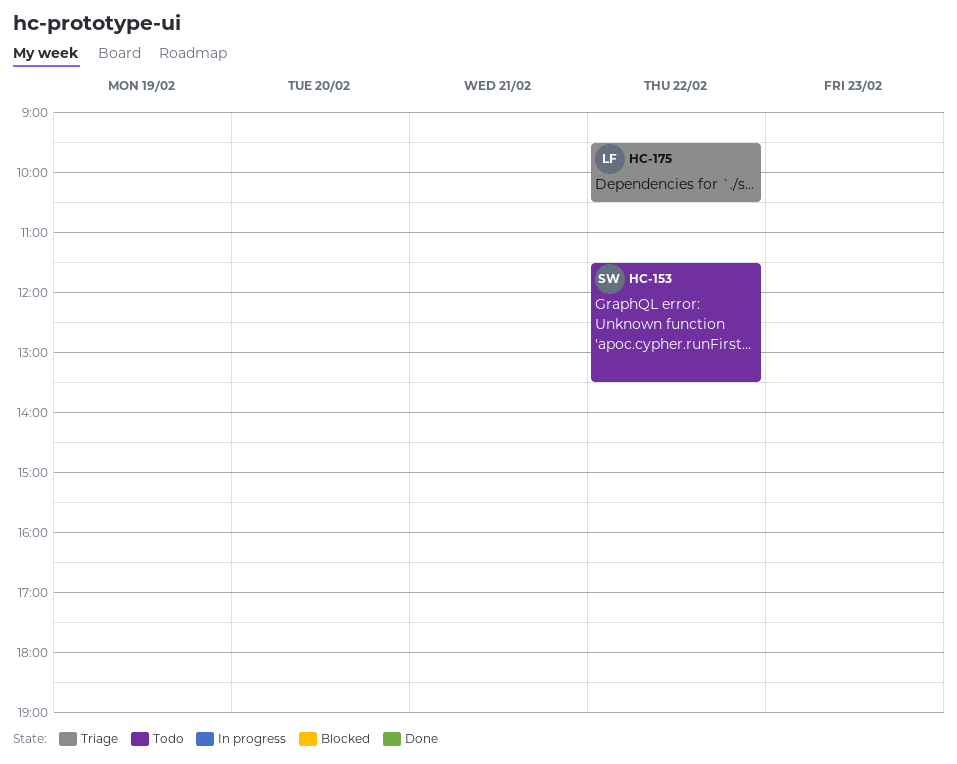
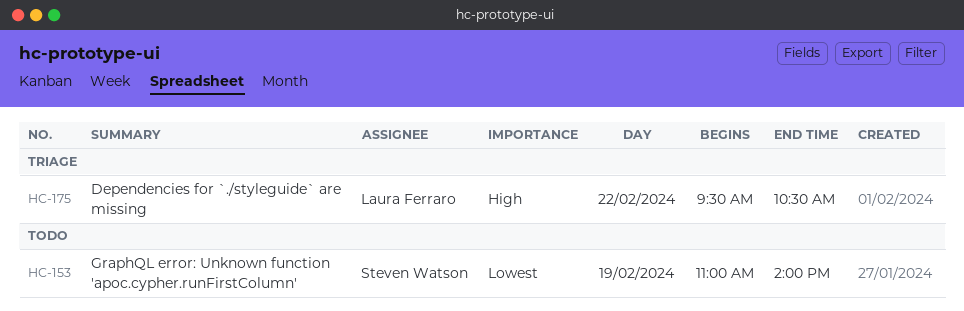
HC-153, day: Feb 22 -> Feb 19
HC-153, begins: 11:30 -> 11:00
HC-153, ends: 13:30 -> 14:00

